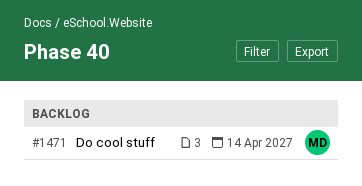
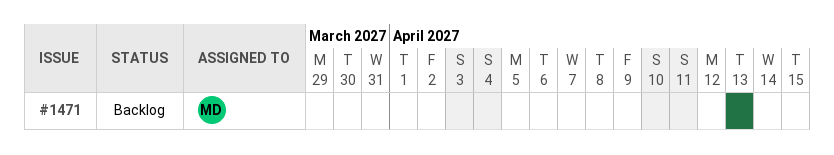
#1471, due: Apr 14 -> Apr 13

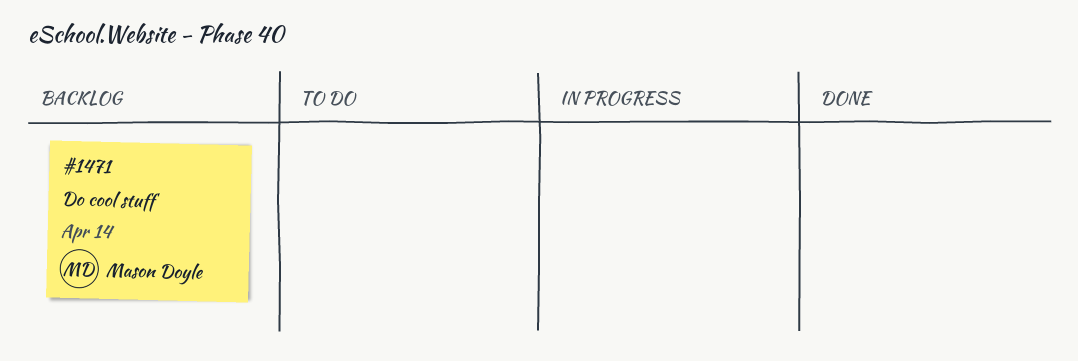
#1471, due: Apr 13 -> Apr 14

